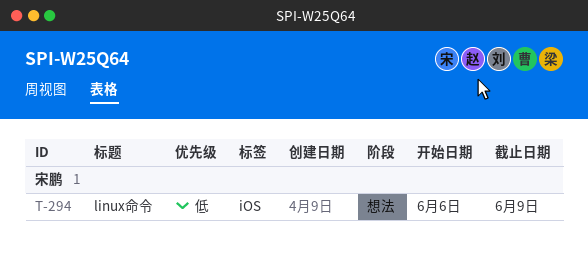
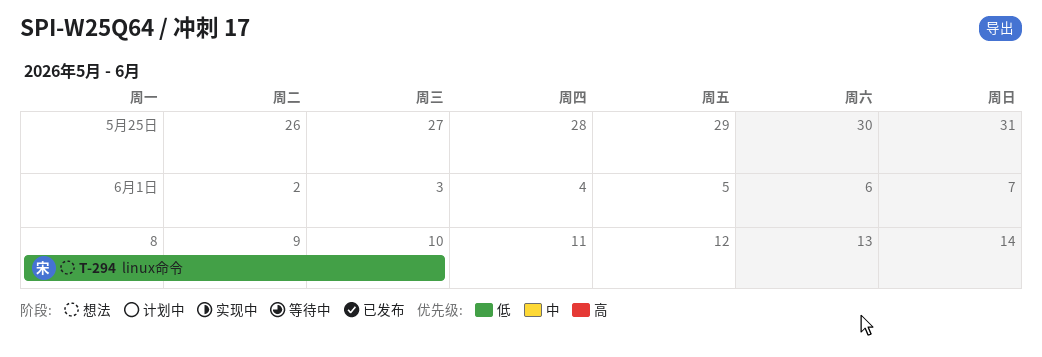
T-294, start: Jun 6 -> Jun 8
T-294, due: Jun 9 -> Jun 10

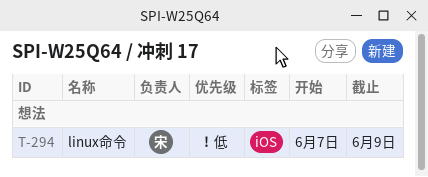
T-294, start: Jun 8 -> Jun 7
T-294, due: Jun 10 -> Jun 9

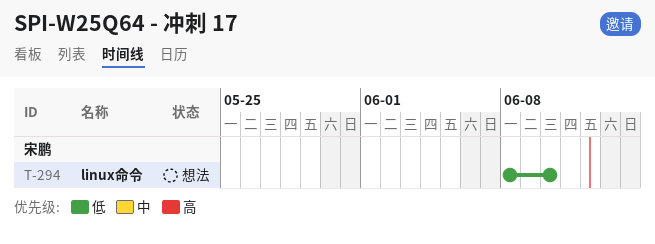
T-294, start: Jun 7 -> Jun 8
T-294, due: Jun 9 -> Jun 10

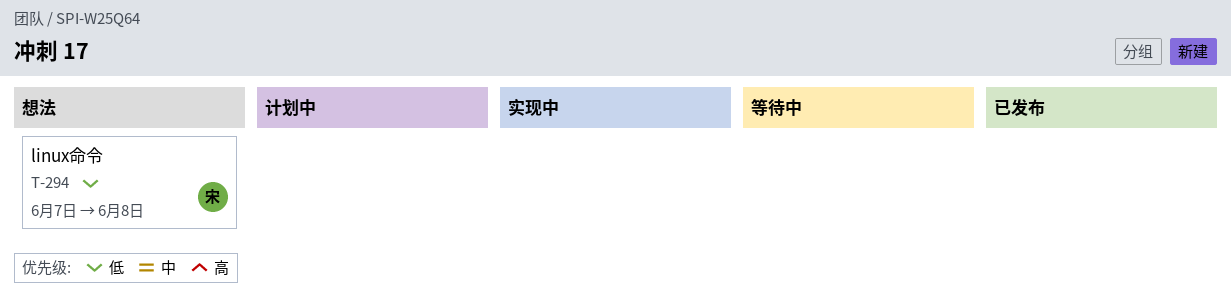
T-294, start: Jun 8 -> Jun 7
T-294, due: Jun 10 -> Jun 8

